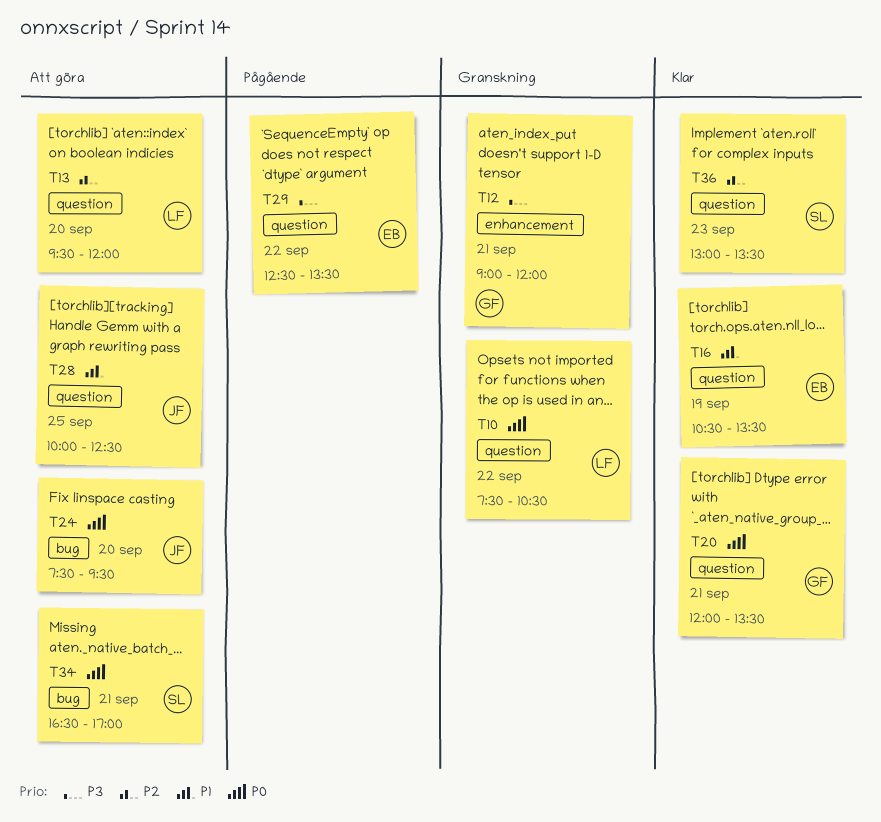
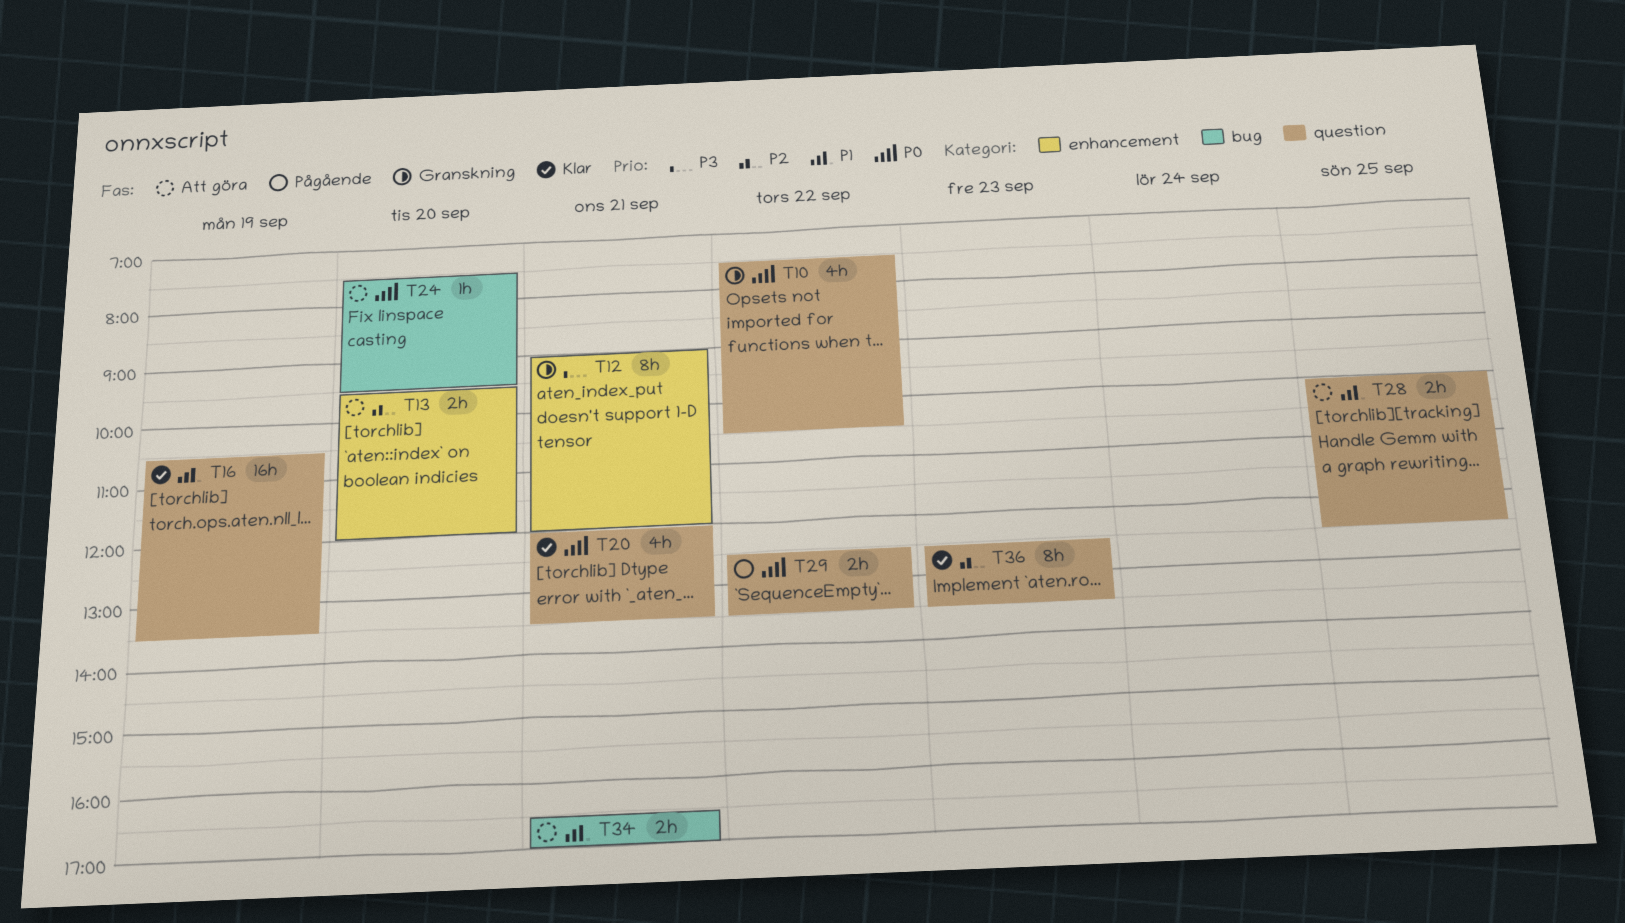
T13, label: question -> enhancement
T29, priority: P3 -> P0
T34, priority: P0 -> P1
T36, begins: 13:00 -> 12:30

